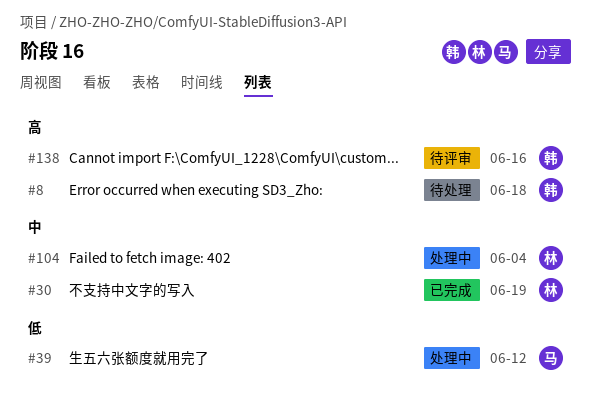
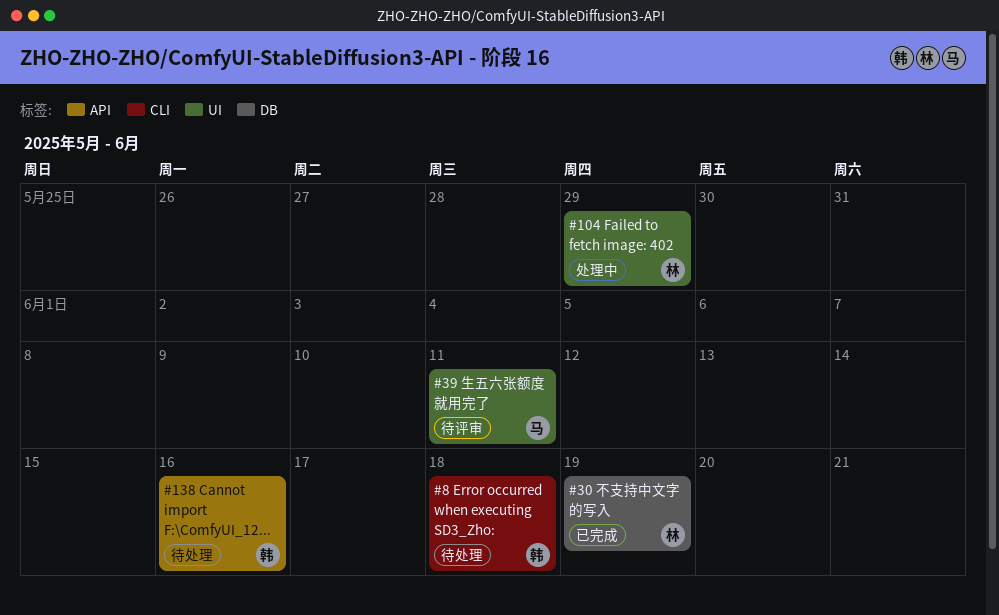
#39, status: 处理中 -> 待评审
#39, due: Jun 12 -> Jun 11
#104, due: Jun 4 -> May 29
#138, status: 待评审 -> 待处理

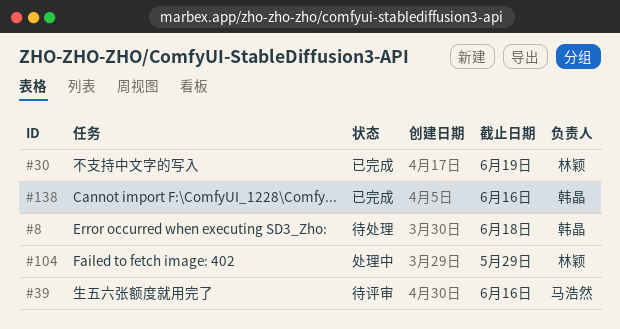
#39, due: Jun 11 -> Jun 16
#138, status: 待处理 -> 已完成

